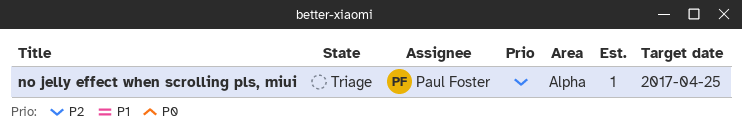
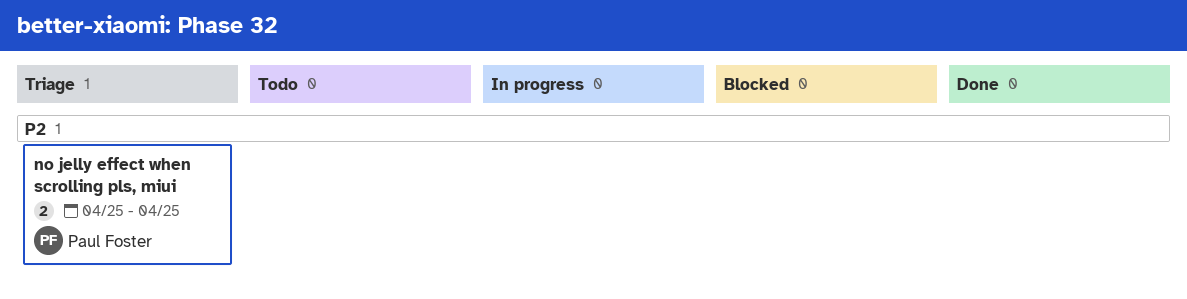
no jelly effect when scrolling pls, miui, estimate: 1 -> 2

